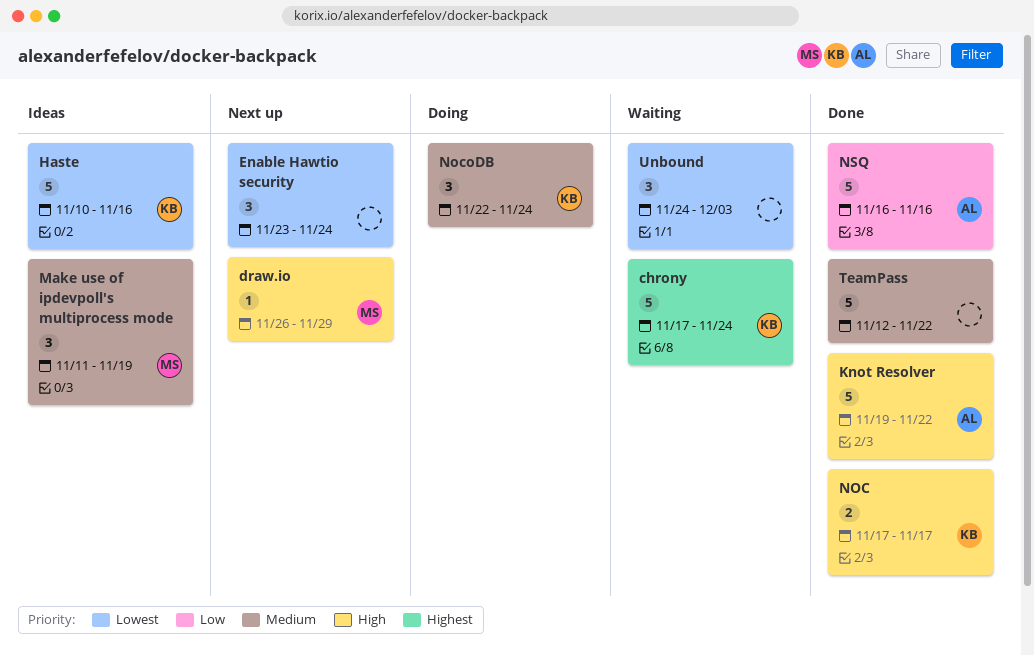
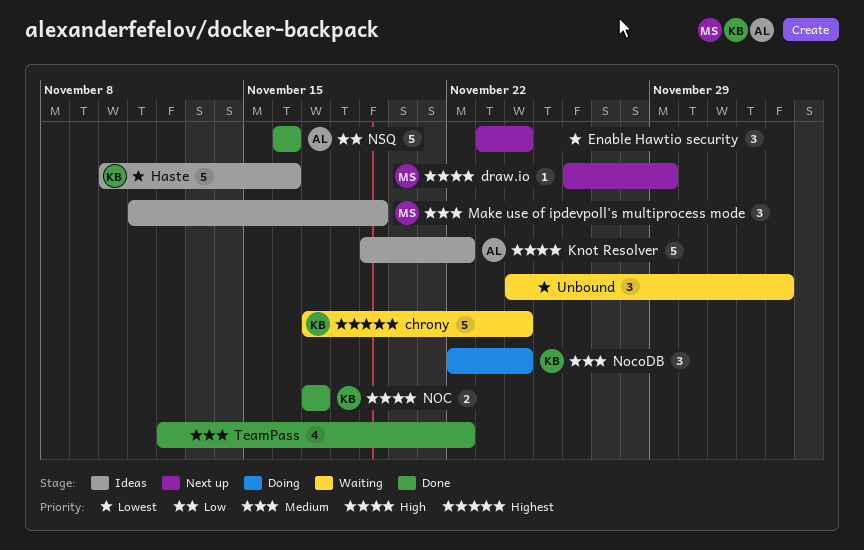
Knot Resolver, status: Done -> Ideas
TeamPass, estimate: 5 -> 4

